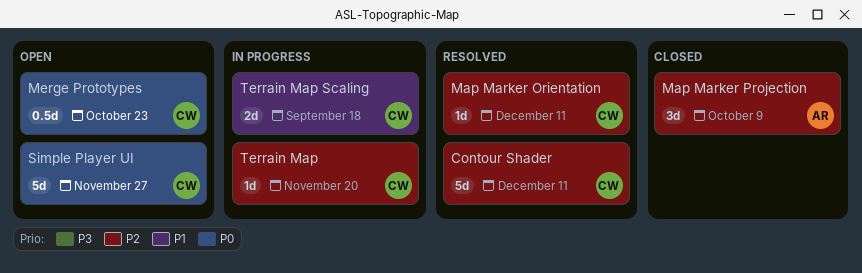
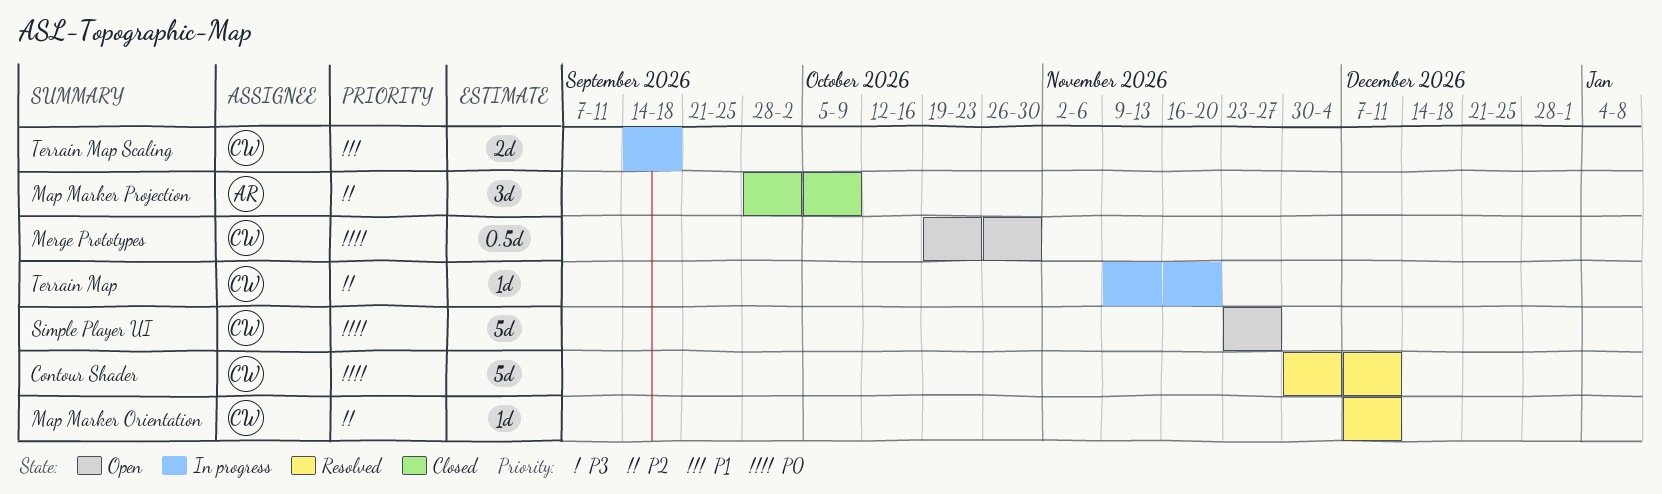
Contour Shader, priority: P2 -> P0
Merge Prototypes, due: Oct 23 -> Oct 30

